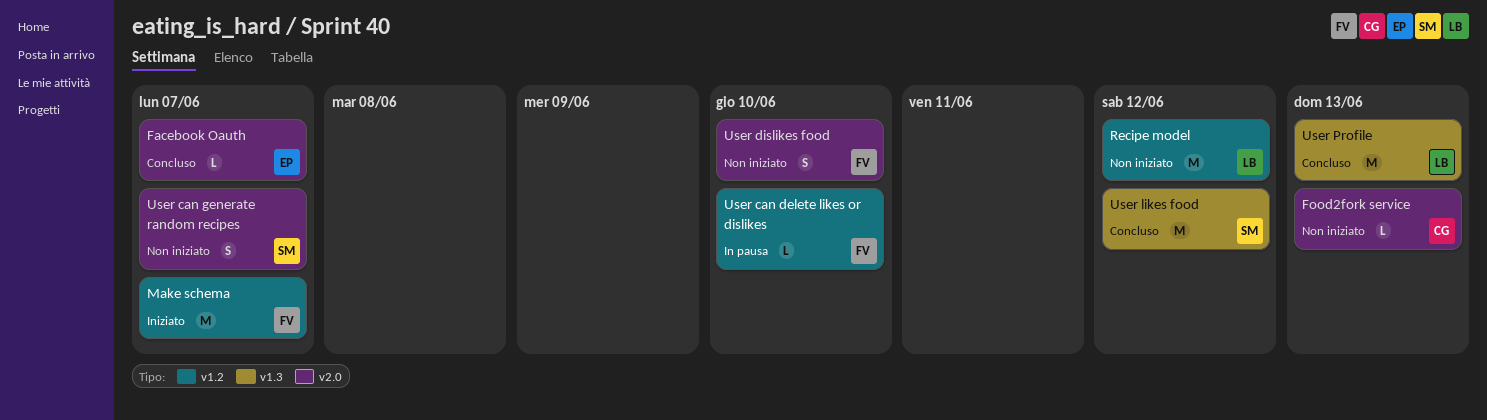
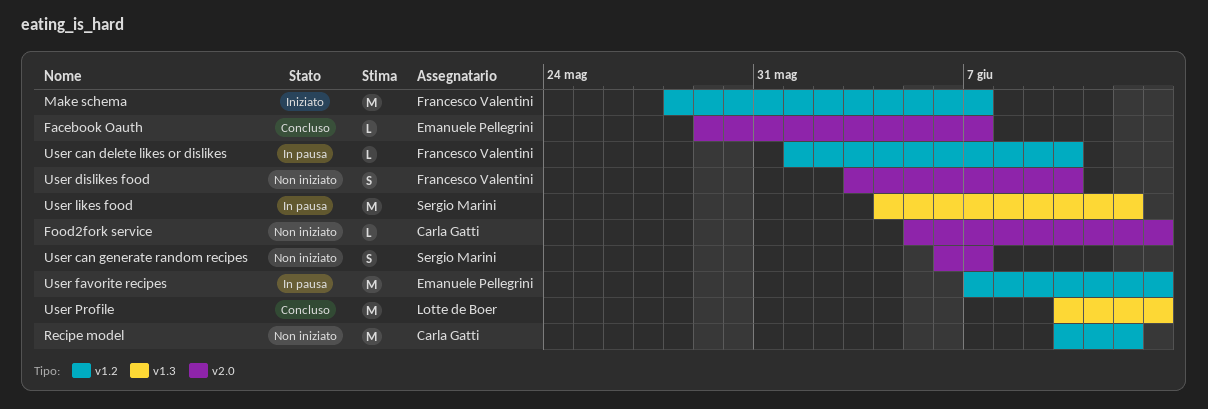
Recipe model, owner: Lotte de Boer -> Carla Gatti
User favorite recipes: none -> present
User likes food, status: Concluso -> In pausa

